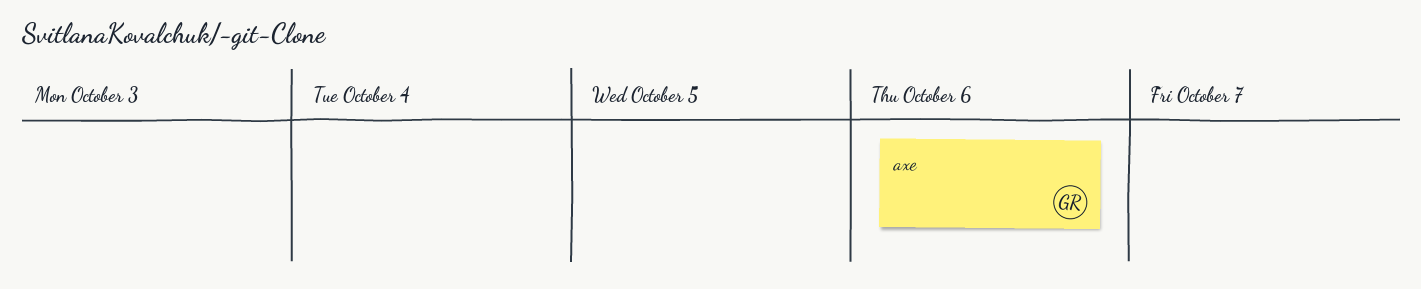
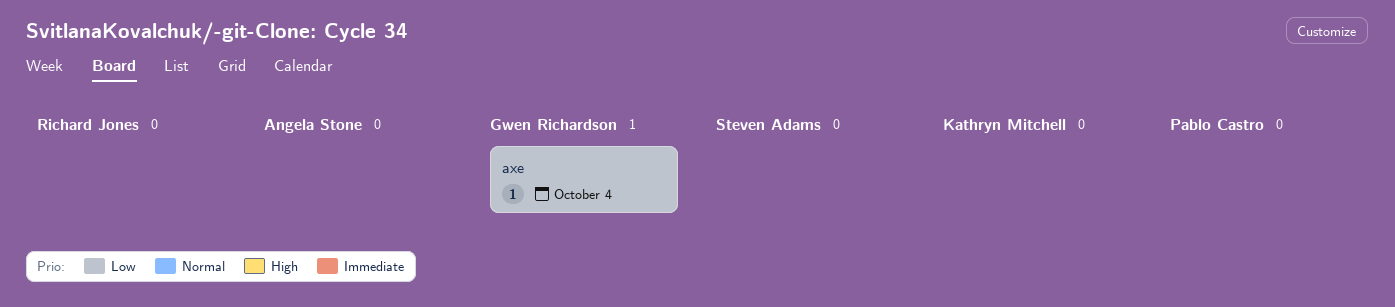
axe, due: Oct 6 -> Oct 4

